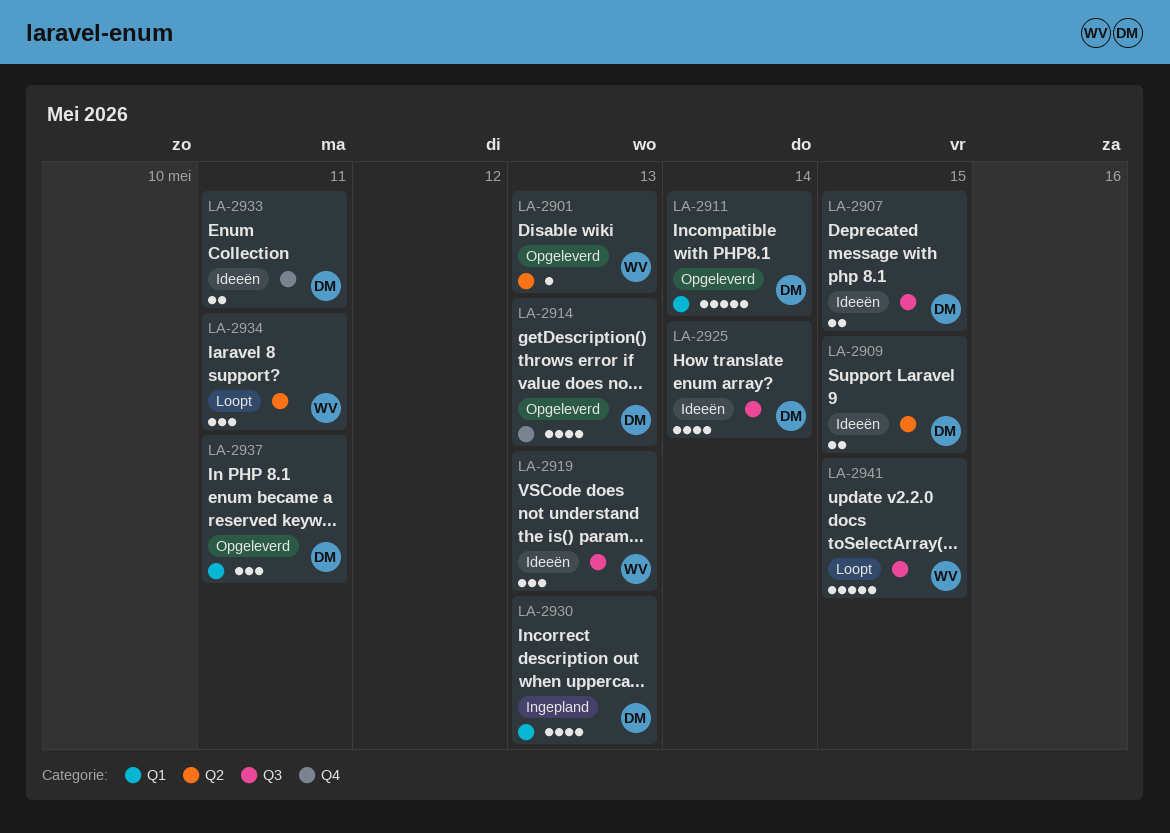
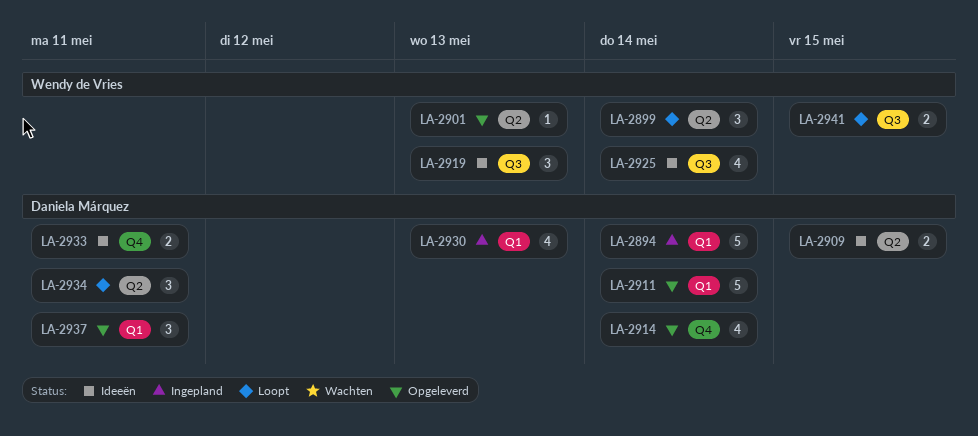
LA-2894: none -> present
LA-2899: none -> present
LA-2907: present -> none
LA-2914, due: May 13 -> May 14
LA-2925, owner: Daniela Márquez -> Wendy de Vries
LA-2934, owner: Wendy de Vries -> Daniela Márquez
LA-2941, estimate: 5 -> 2

